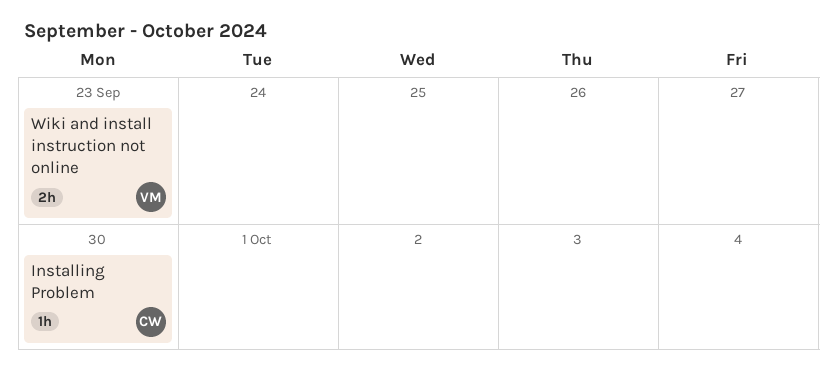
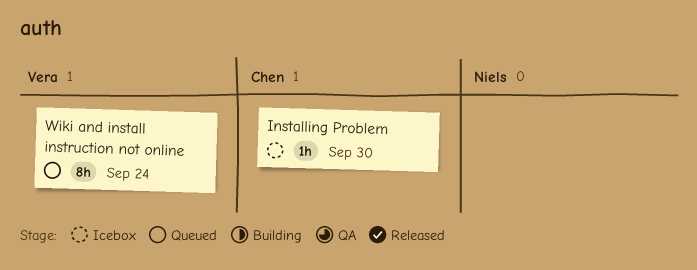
Wiki and install instruction not online, estimate: 2h -> 8h
Wiki and install instruction not online, due: Sep 23 -> Sep 24

